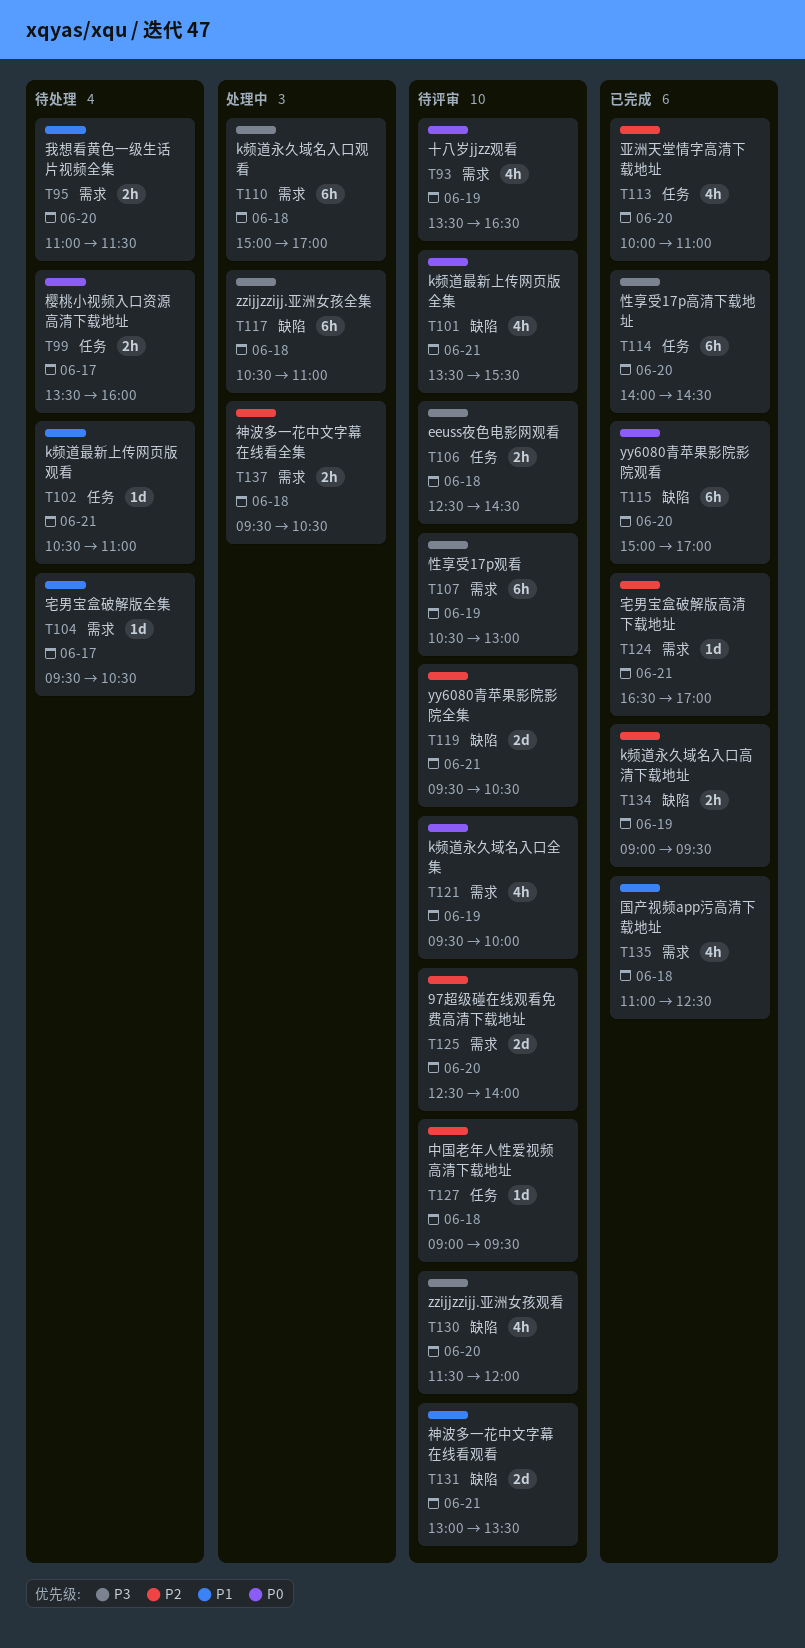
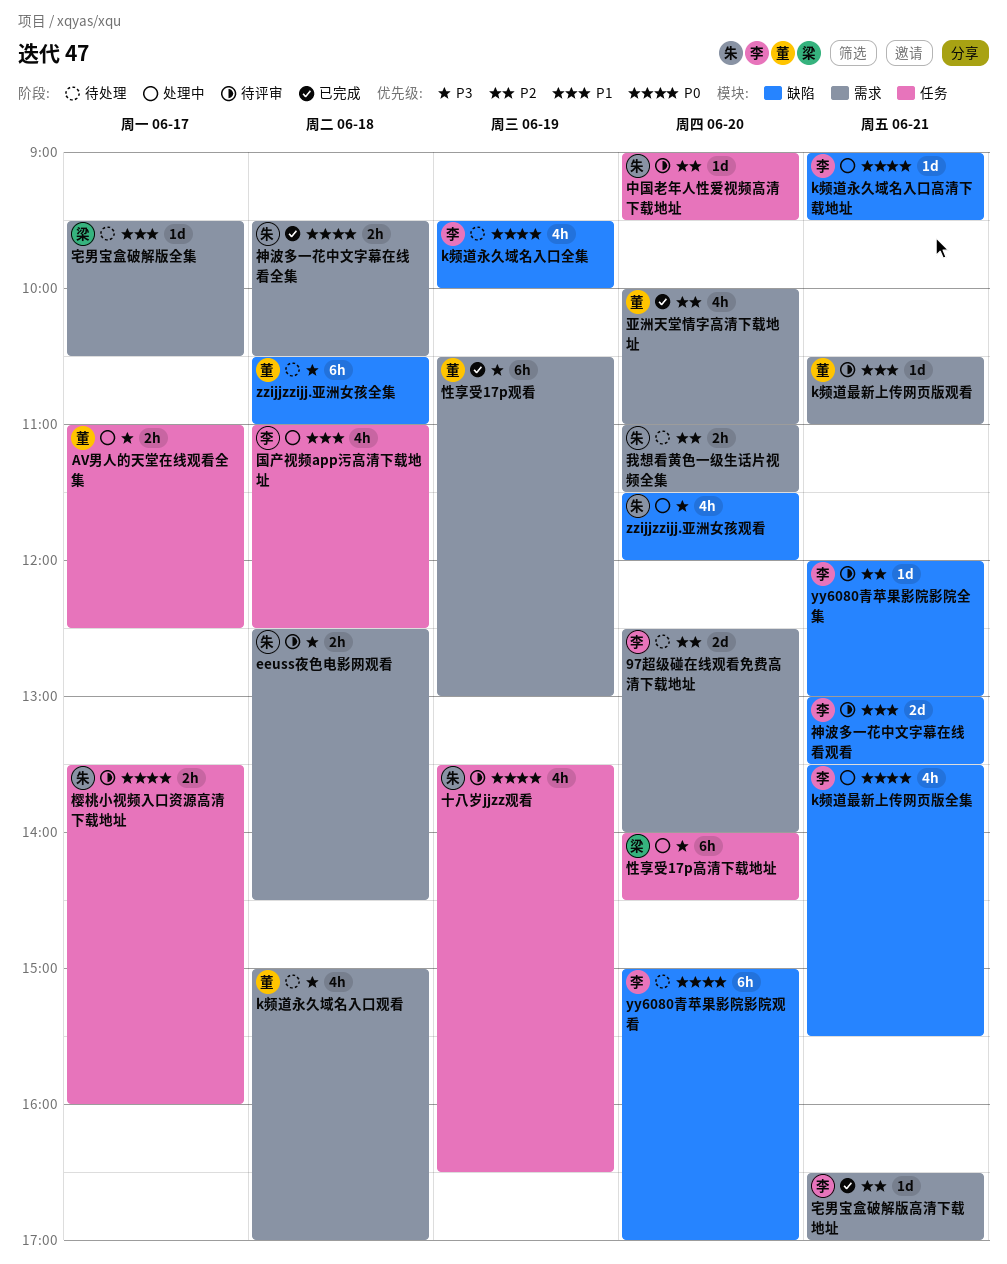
97超级碰在线观看免费高清下载地址, status: 待评审 -> 待处理
AV男人的天堂在线观看全集: none -> present
eeuss夜色电影网观看, label: 任务 -> 需求
k频道最新上传网页版全集, status: 待评审 -> 处理中
k频道最新上传网页版观看, status: 待处理 -> 待评审
k频道最新上传网页版观看, label: 任务 -> 需求
k频道永久域名入口全集, status: 待评审 -> 待处理
k频道永久域名入口全集, label: 需求 -> 缺陷
k频道永久域名入口观看, status: 处理中 -> 待处理
k频道永久域名入口观看, estimate: 6h -> 4h
k频道永久域名入口高清下载地址, status: 已完成 -> 处理中
k频道永久域名入口高清下载地址, priority: P2 -> P0
k频道永久域名入口高清下载地址, estimate: 2h -> 1d
k频道永久域名入口高清下载地址, day: Jun 19 -> Jun 21
yy6080青苹果影院影院全集, estimate: 2d -> 1d
yy6080青苹果影院影院全集, begins: 09:30 -> 12:00
yy6080青苹果影院影院全集, ends: 10:30 -> 13:00
yy6080青苹果影院影院观看, status: 已完成 -> 待处理
zzijjzzijj.亚洲女孩全集, status: 处理中 -> 待处理
zzijjzzijj.亚洲女孩观看, status: 待评审 -> 处理中
中国老年人性爱视频高清下载地址, day: Jun 18 -> Jun 20
亚洲天堂情字高清下载地址, label: 任务 -> 需求
十八岁jjzz观看, label: 需求 -> 任务
国产视频app污高清下载地址, status: 已完成 -> 处理中
国产视频app污高清下载地址, label: 需求 -> 任务
性享受17p观看, status: 待评审 -> 已完成
性享受17p高清下载地址, status: 已完成 -> 处理中
我想看黄色一级生话片视频全集, priority: P1 -> P2
樱桃小视频入口资源高清下载地址, status: 待处理 -> 待评审
神波多一花中文字幕在线看全集, status: 处理中 -> 已完成
神波多一花中文字幕在线看全集, priority: P2 -> P0

